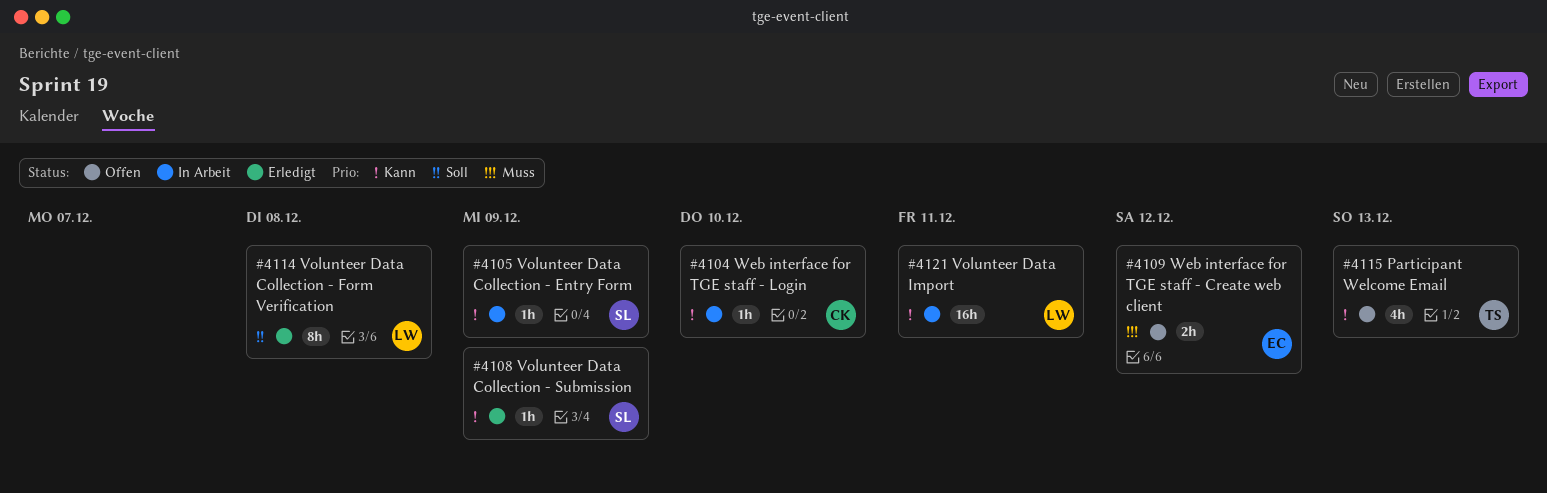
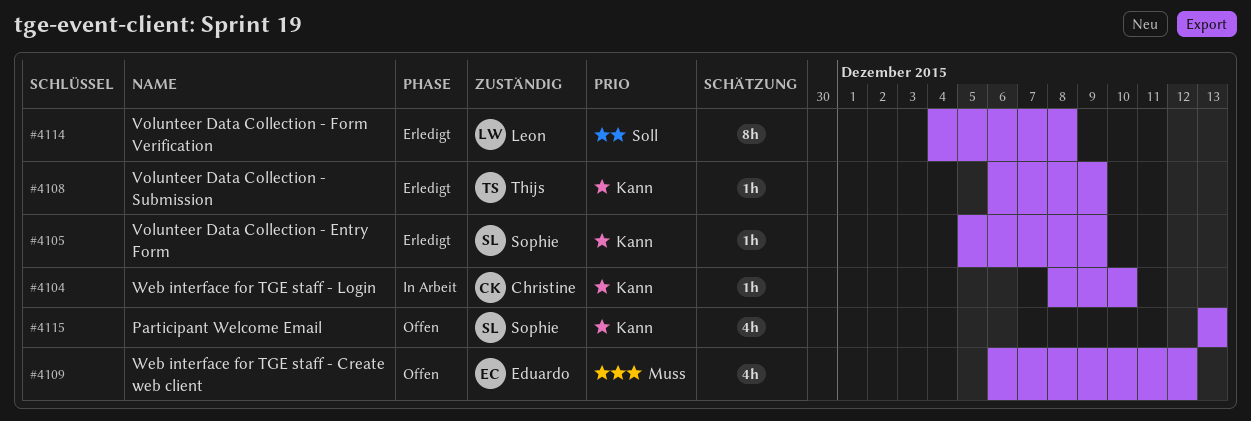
#4105, status: In Arbeit -> Erledigt
#4108, owner: Sophie -> Thijs
#4109, estimate: 2h -> 4h
#4115, owner: Thijs -> Sophie
#4121: present -> none

